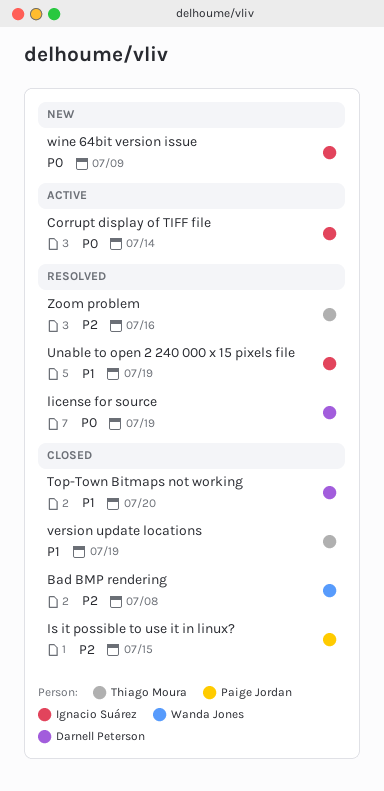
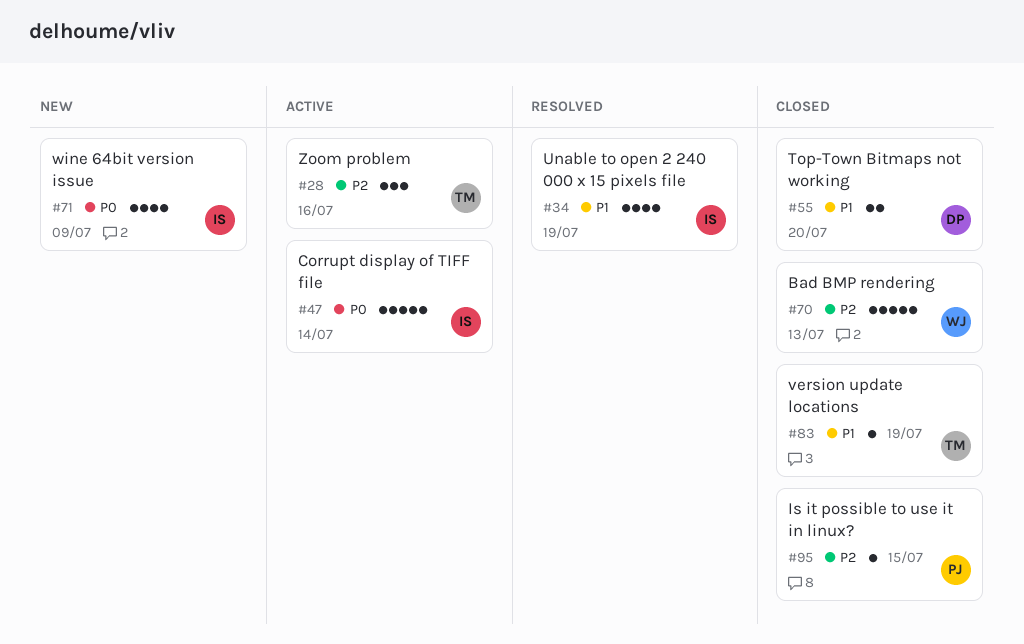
Bad BMP rendering, due: Jul 8 -> Jul 13
license for source: present -> none
Zoom problem, status: Resolved -> Active

